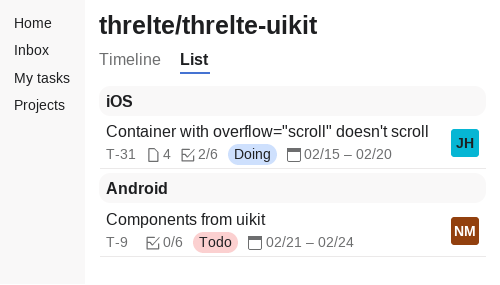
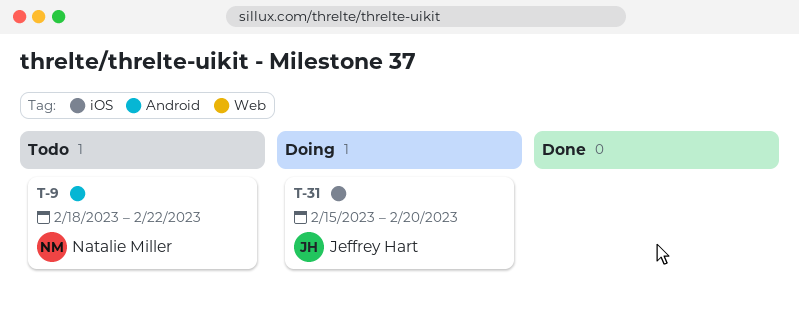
T-9, start: Feb 21 -> Feb 18
T-9, due: Feb 24 -> Feb 22

